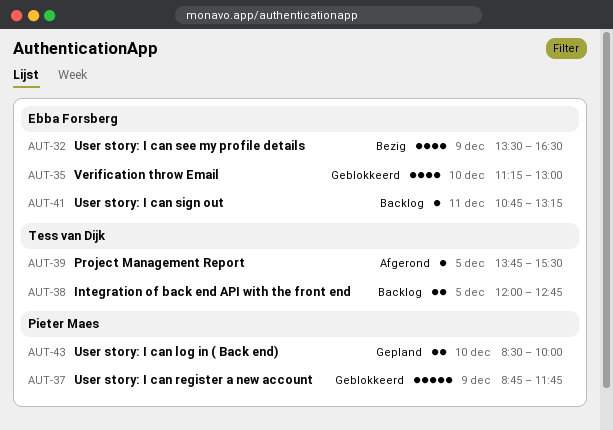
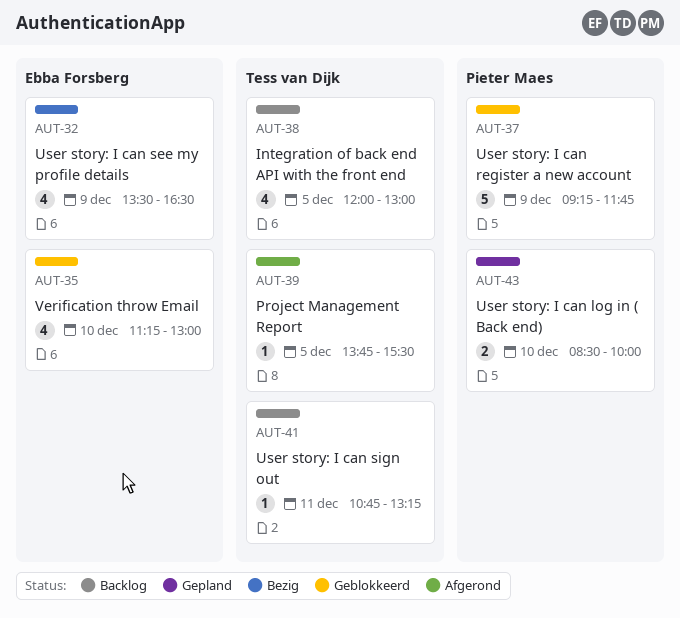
AUT-37, begins: 08:45 -> 09:15
AUT-38, estimate: 2 -> 4
AUT-38, ends: 12:45 -> 13:00
AUT-41, owner: Ebba Forsberg -> Tess van Dijk

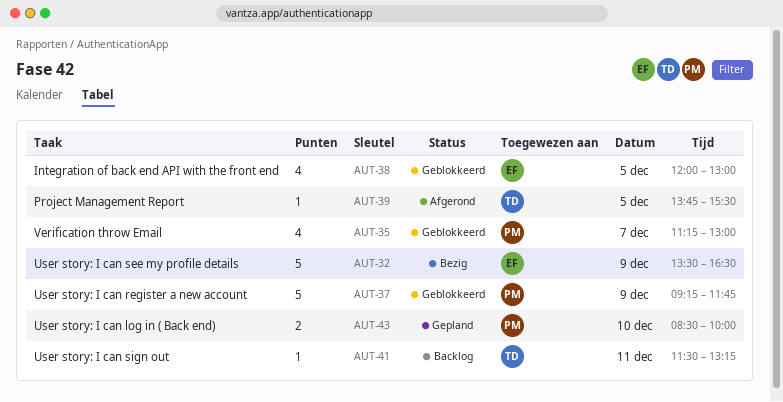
AUT-32, estimate: 4 -> 5
AUT-35, owner: Ebba Forsberg -> Pieter Maes
AUT-35, day: Dec 10 -> Dec 7
AUT-38, status: Backlog -> Geblokkeerd
AUT-38, owner: Tess van Dijk -> Ebba Forsberg
AUT-41, begins: 10:45 -> 11:30

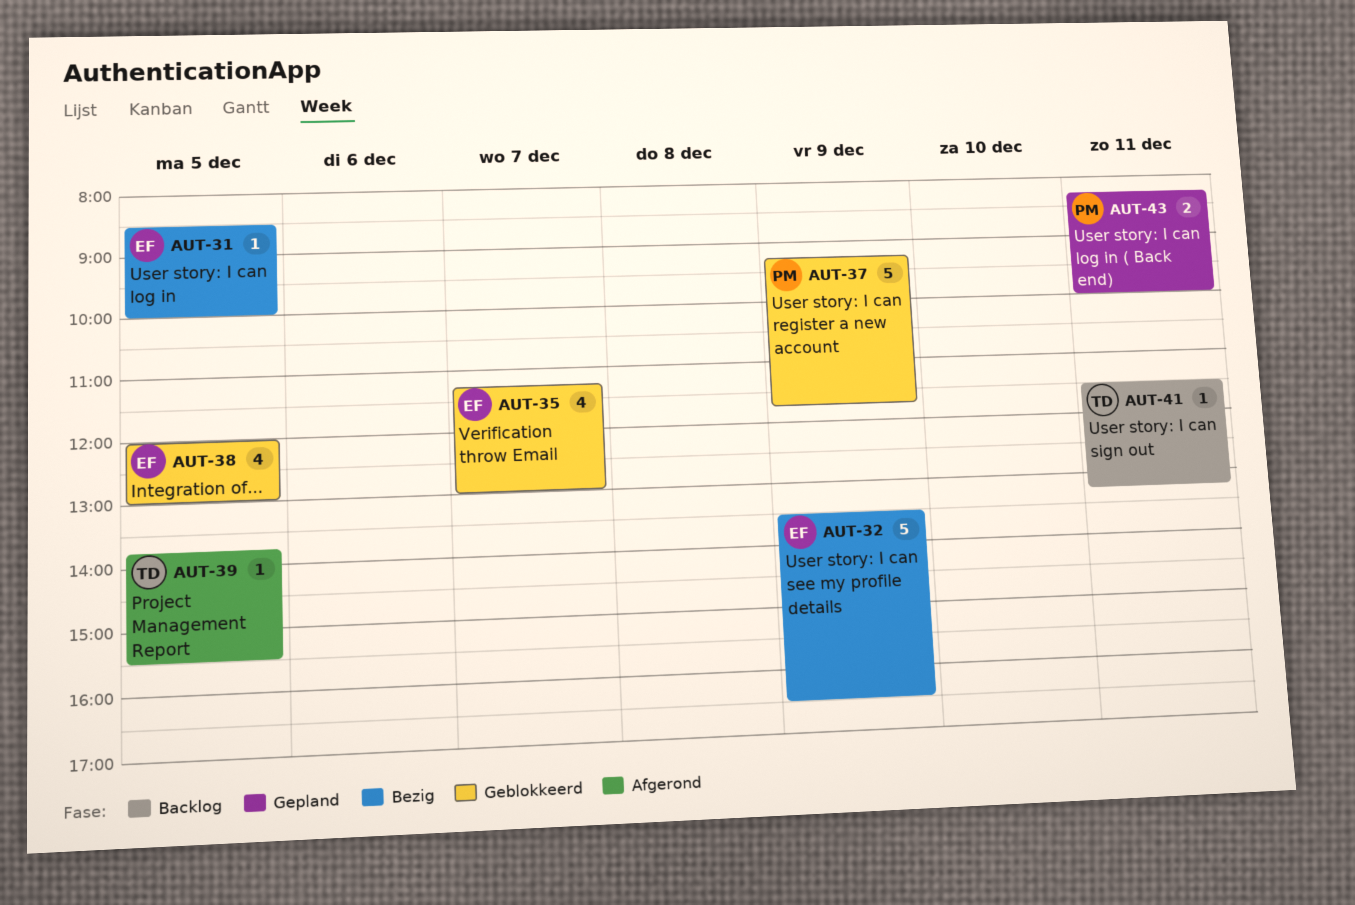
AUT-31: none -> present
AUT-35, owner: PM -> EF
AUT-43, day: Dec 10 -> Dec 11
AUT-43, begins: 08:30 -> 08:15

